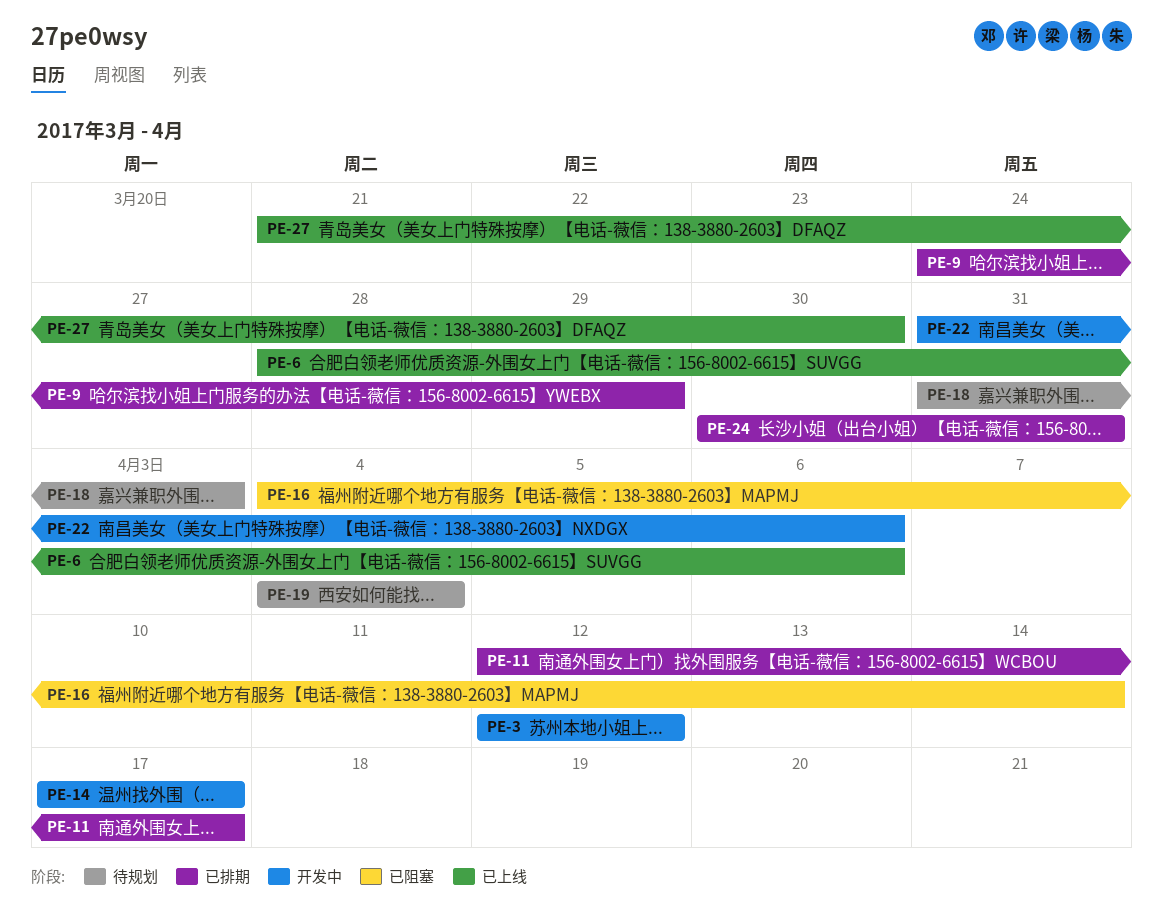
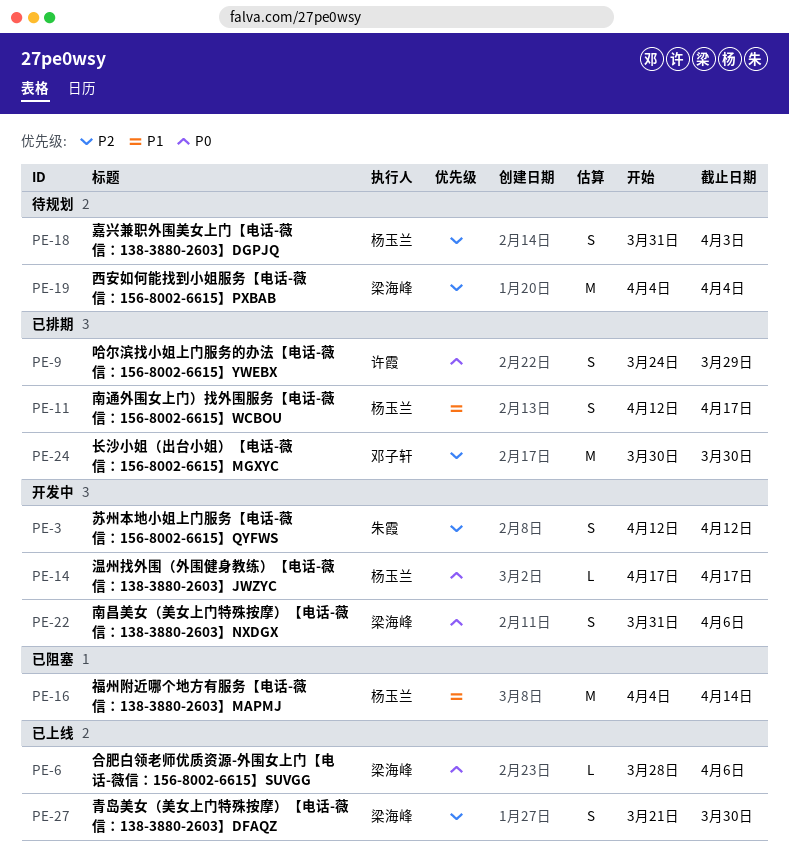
PE-24, due: Mar 31 -> Mar 30

